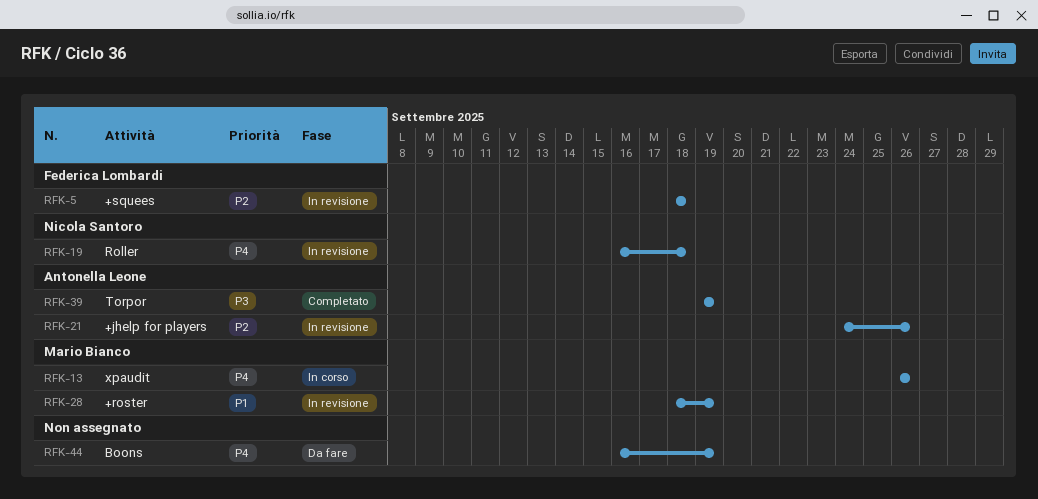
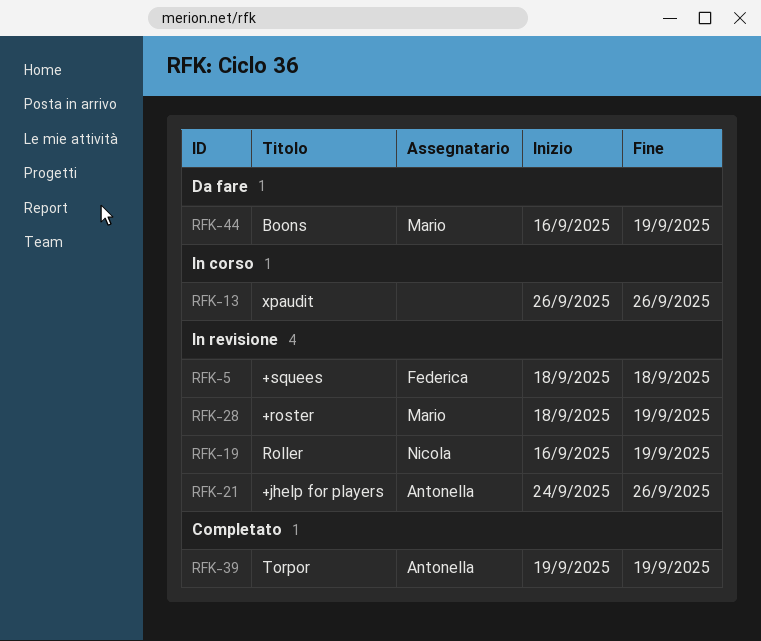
RFK-13, owner: Mario Bianco -> none
RFK-19, due: Sep 18 -> Sep 19
RFK-44, owner: none -> Mario Bianco

